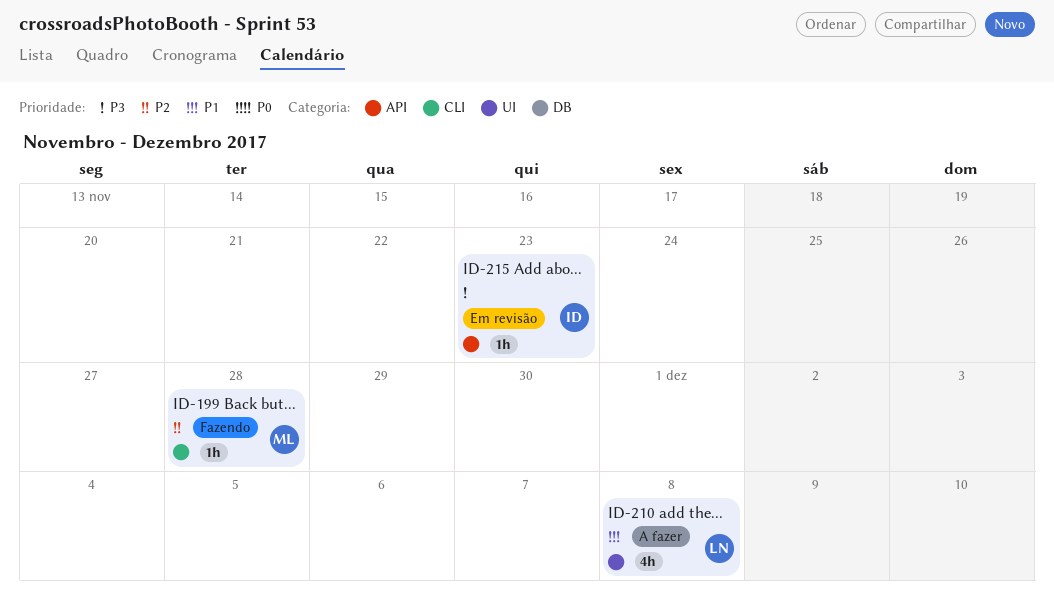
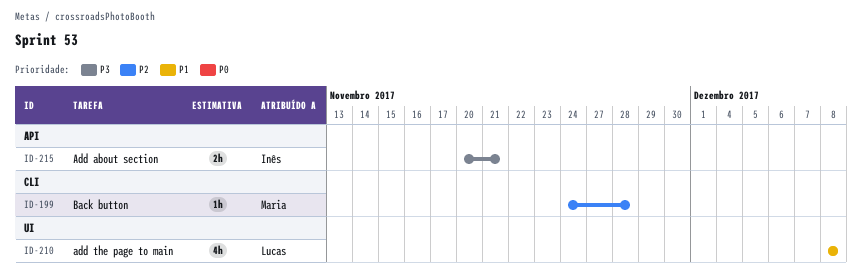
ID-215, estimate: 1h -> 2h
ID-215, due: Nov 23 -> Nov 21

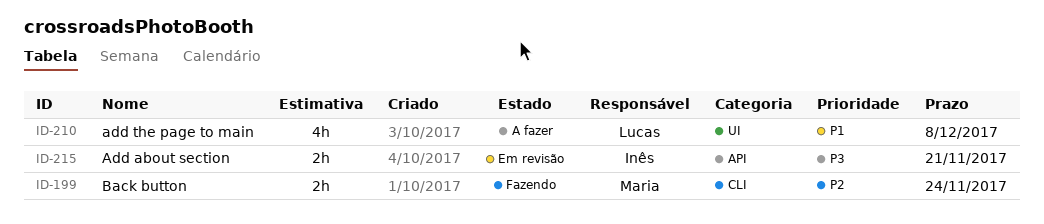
ID-199, estimate: 1h -> 2h
ID-199, due: Nov 28 -> Nov 24

